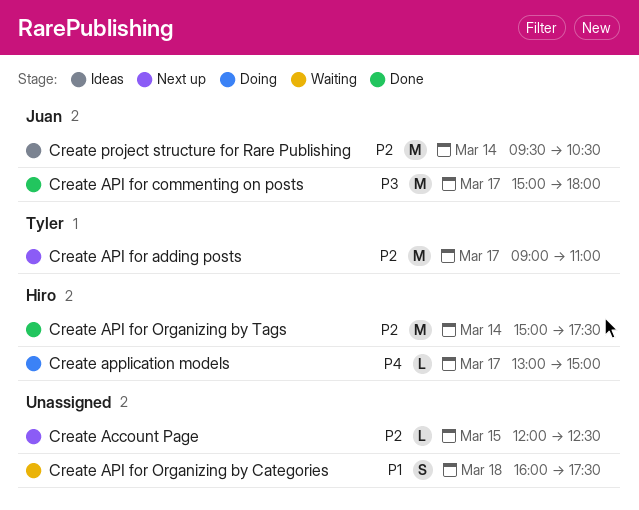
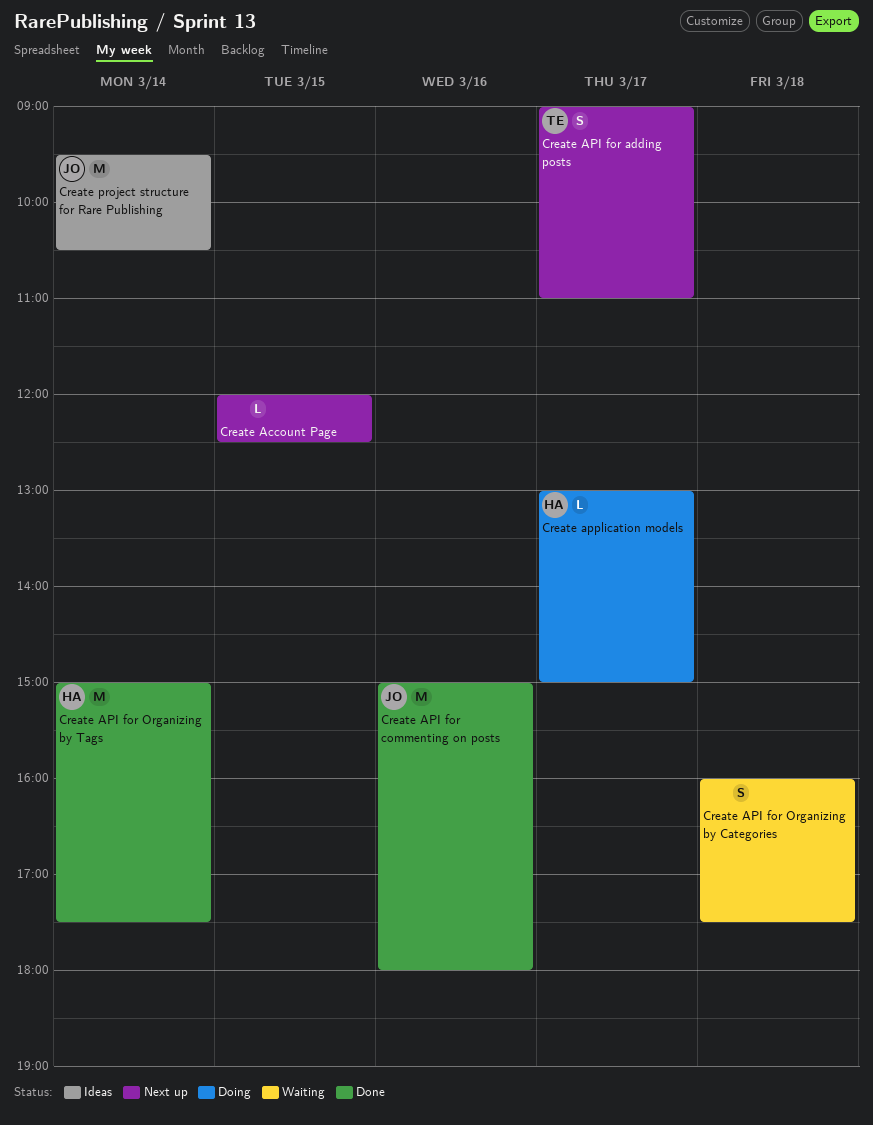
Create API for adding posts, estimate: M -> S
Create API for commenting on posts, day: Mar 17 -> Mar 16

